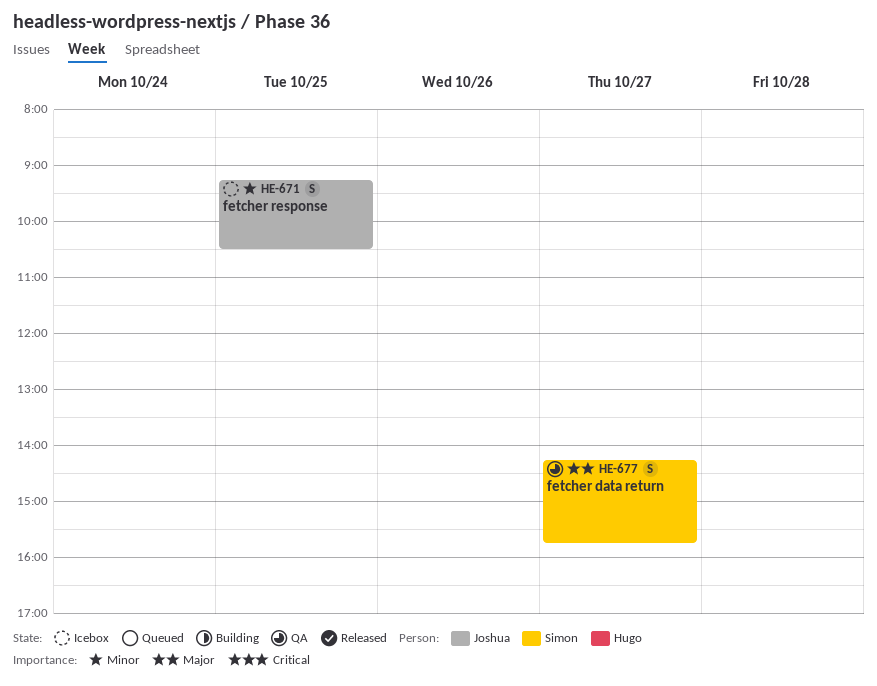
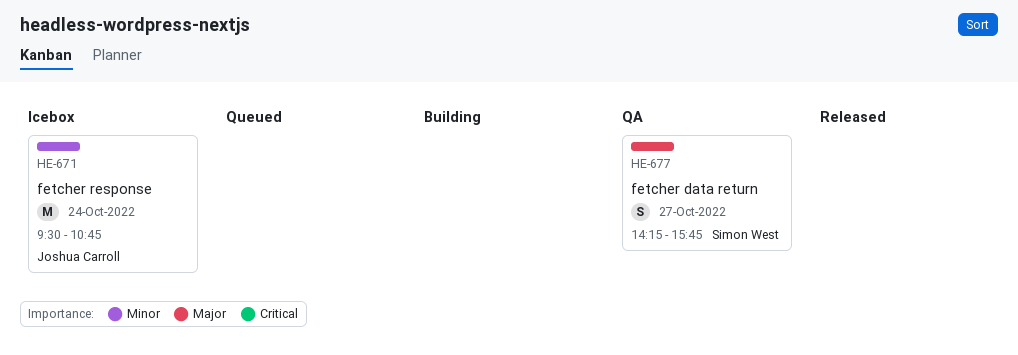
HE-671, estimate: S -> M
HE-671, day: Oct 25 -> Oct 24
HE-671, begins: 09:15 -> 09:30
HE-671, ends: 10:30 -> 10:45

